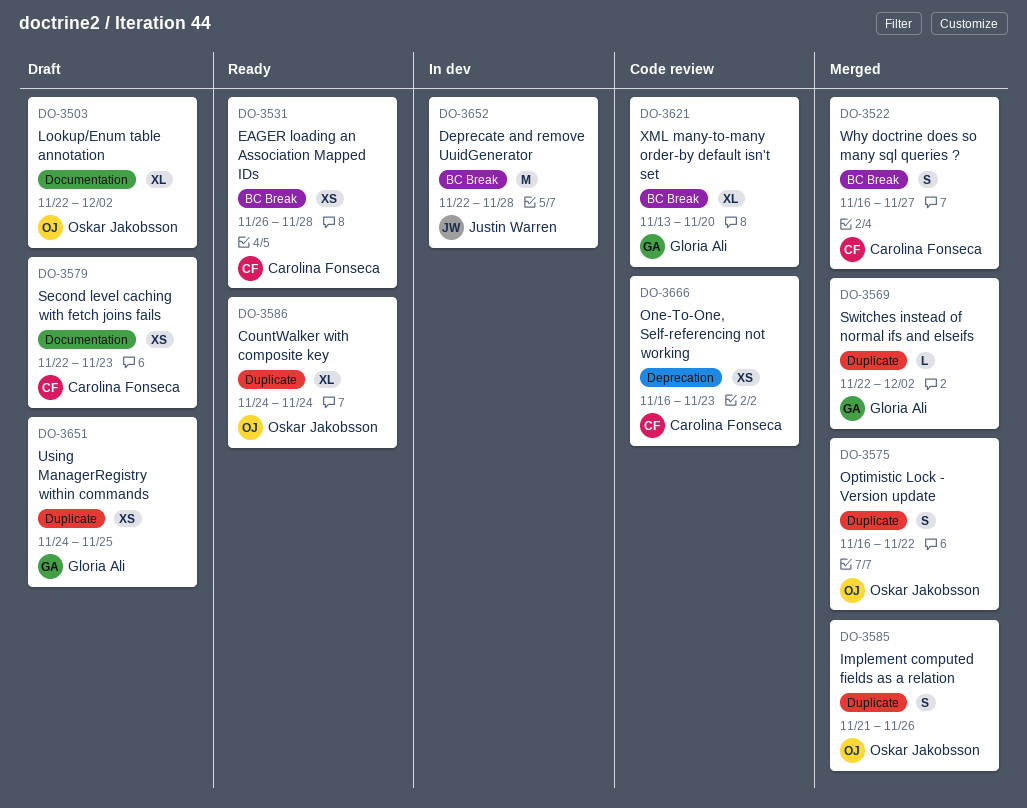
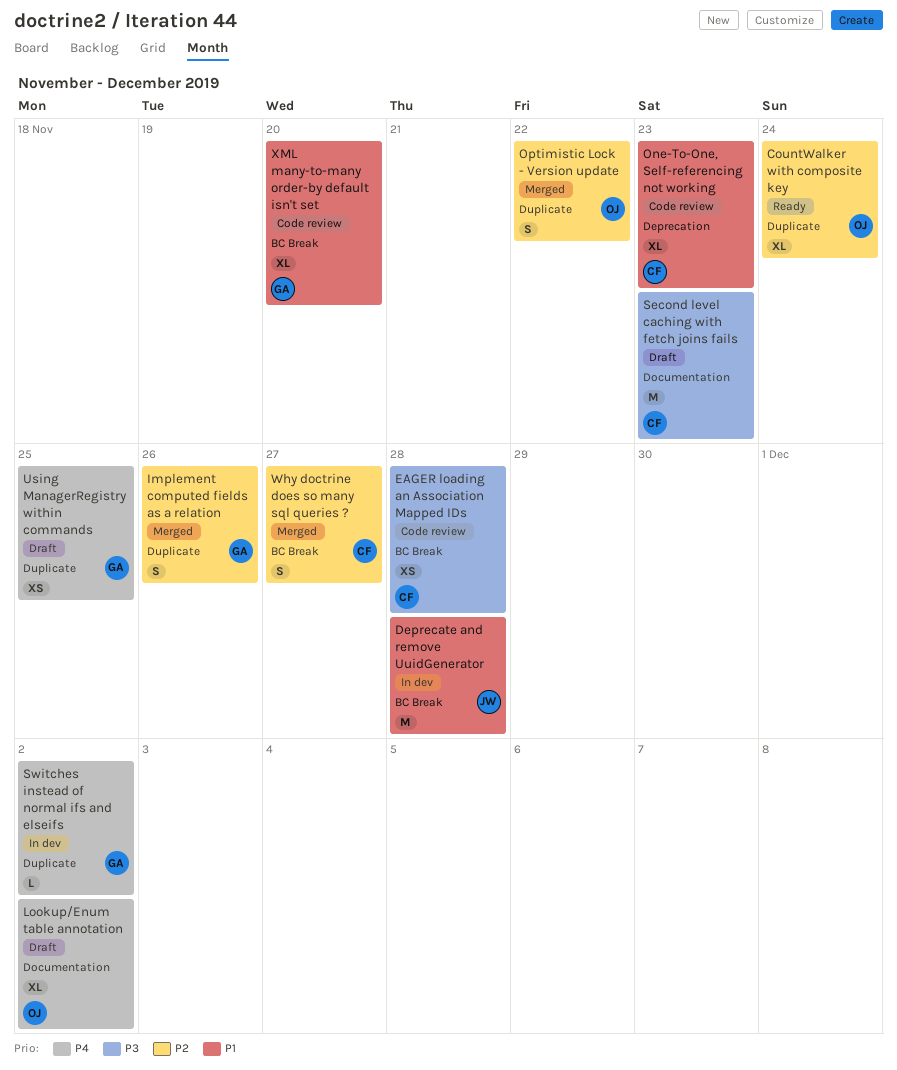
EAGER loading an Association Mapped IDs, status: Ready -> Code review
Implement computed fields as a relation, owner: Oskar Jakobsson -> Gloria Ali
One-To-One, Self-referencing not working, estimate: XS -> XL
Second level caching with fetch joins fails, estimate: XS -> M
Switches instead of normal ifs and elseifs, status: Merged -> In dev

